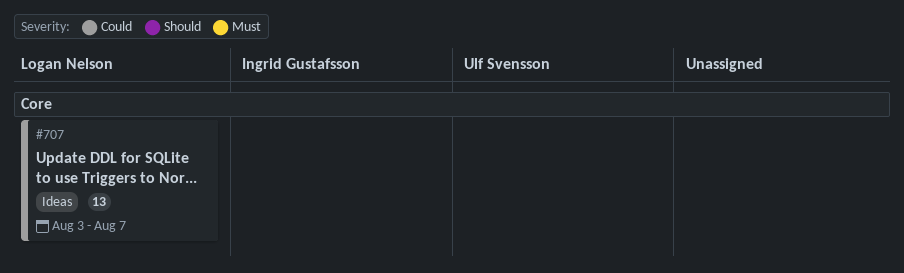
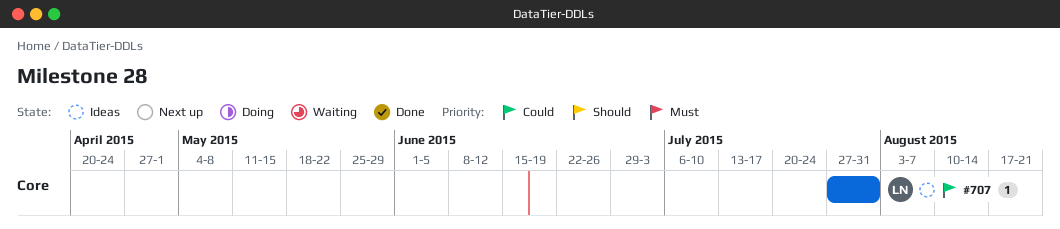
#707, estimate: 13 -> 1
#707, start: Aug 3 -> Jul 27
#707, due: Aug 7 -> Jul 31

